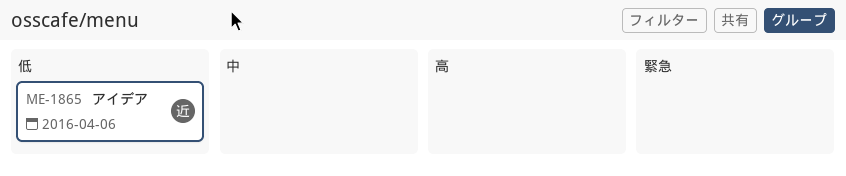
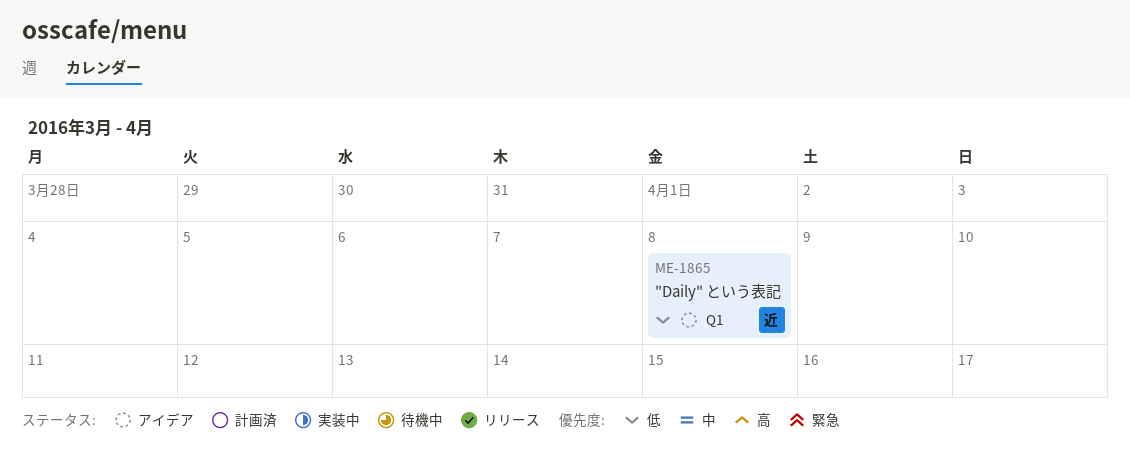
ME-1865, due: Apr 6 -> Apr 8

